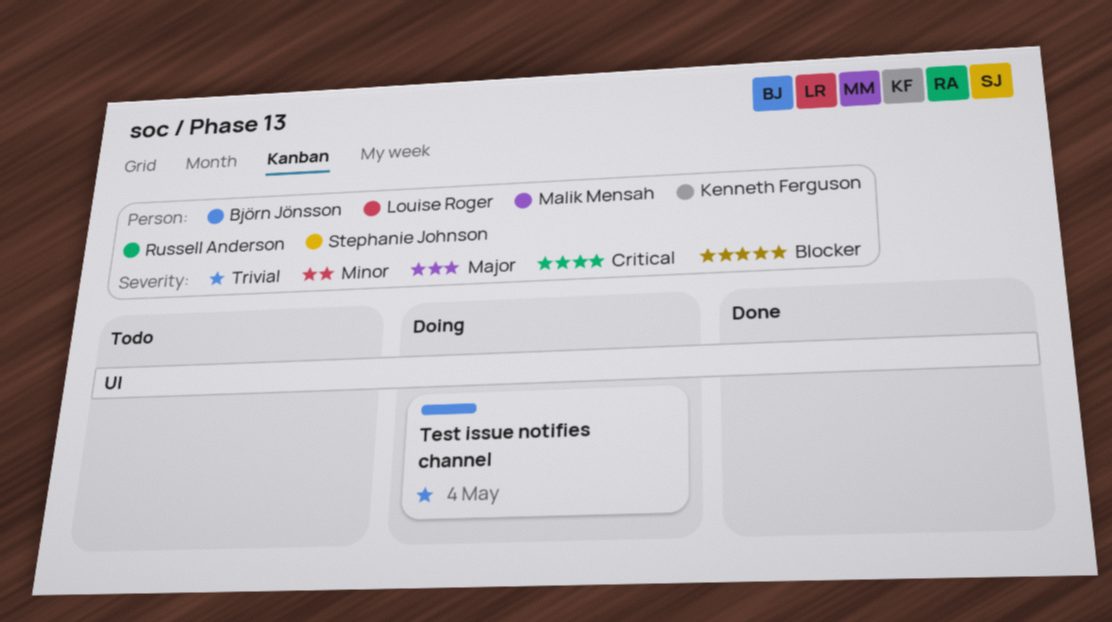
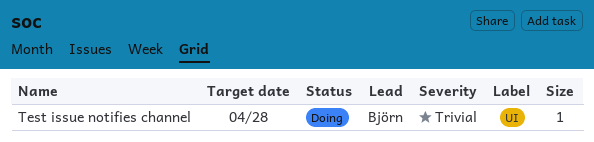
Test issue notifies channel, due: May 4 -> Apr 28

